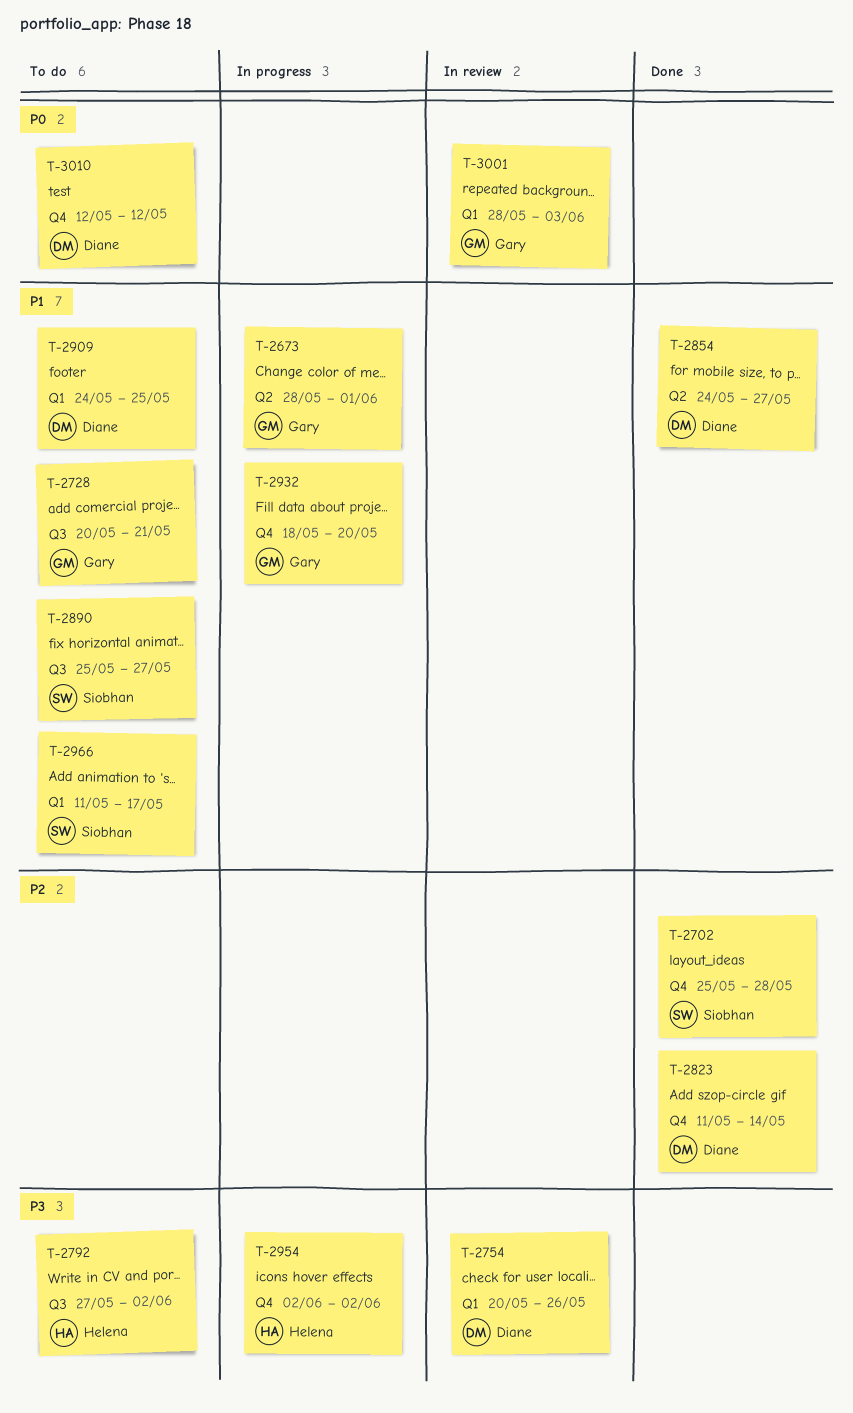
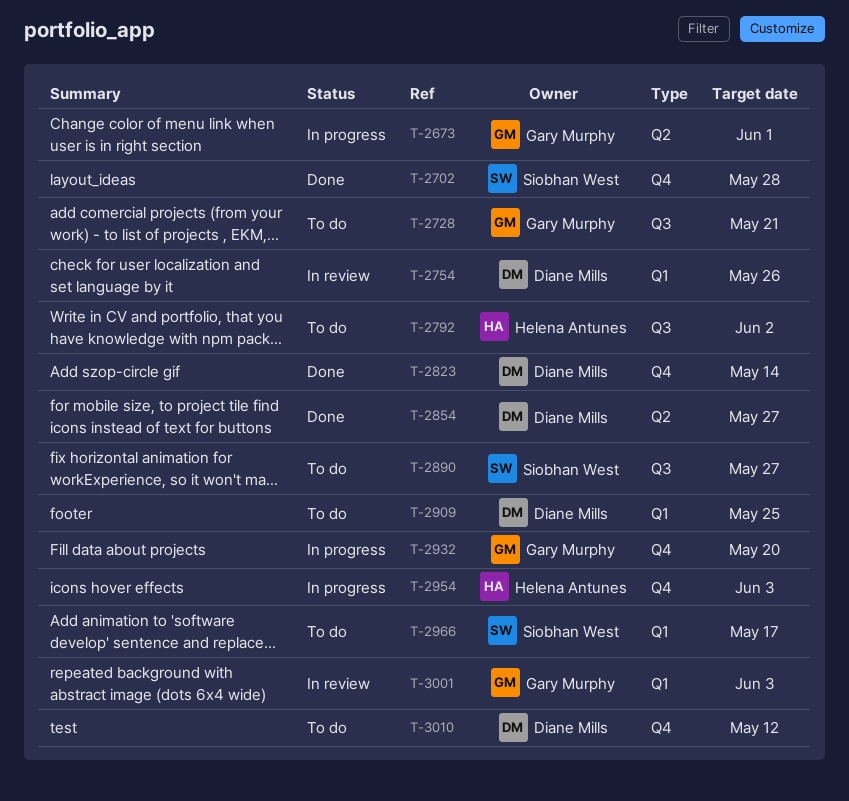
T-2954, due: Jun 2 -> Jun 3

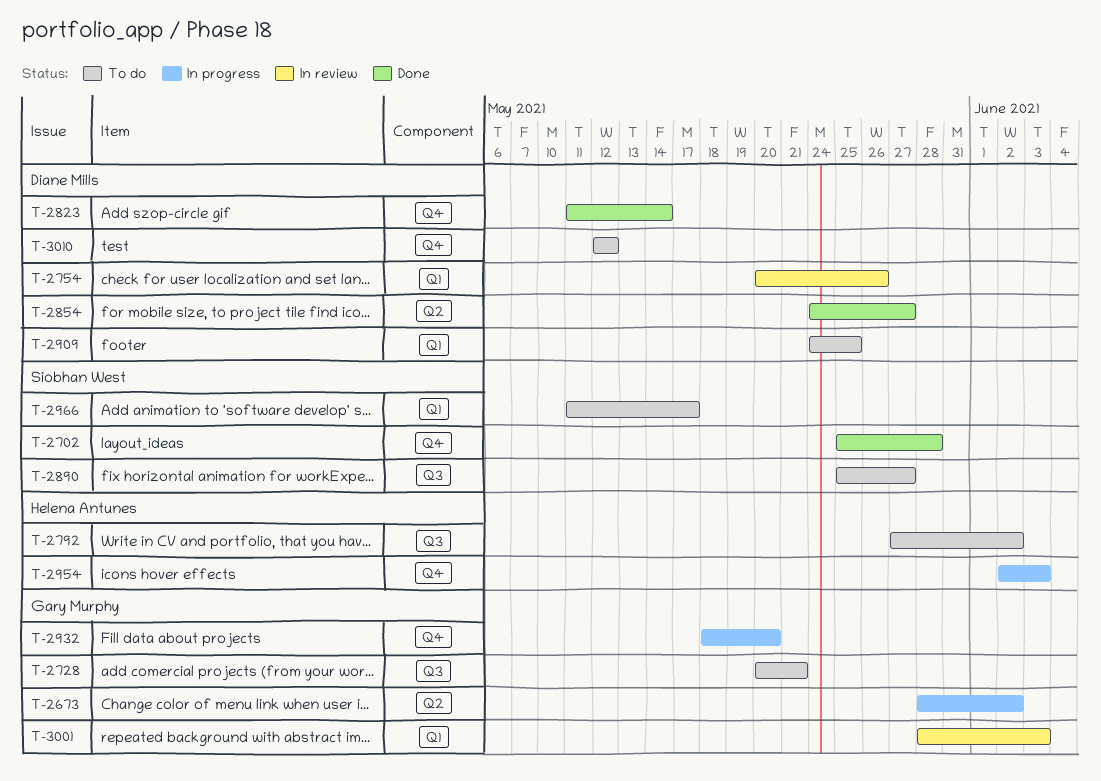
T-2673, due: Jun 1 -> Jun 2

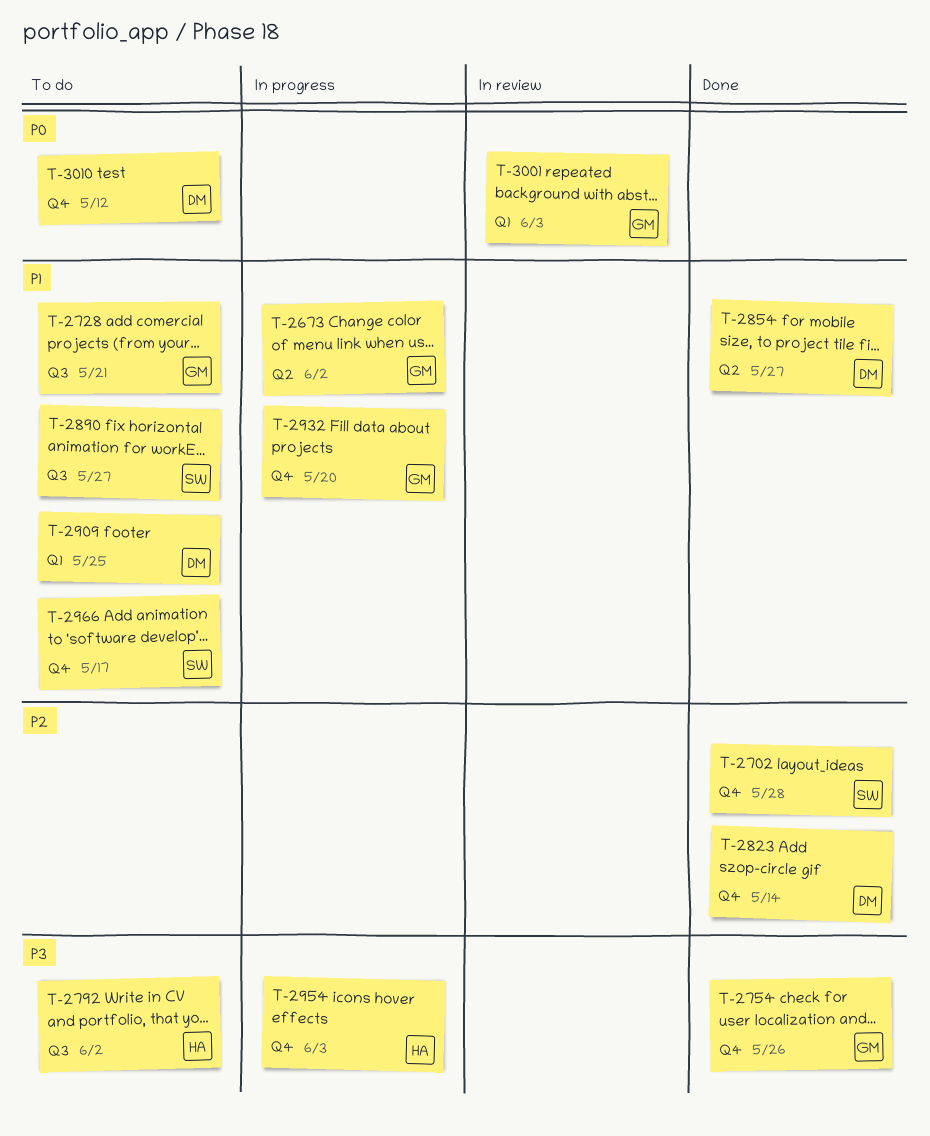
T-2754, status: In review -> Done
T-2754, owner: Diane Mills -> Gary Murphy
T-2754, label: Q1 -> Q4
T-2966, label: Q1 -> Q4

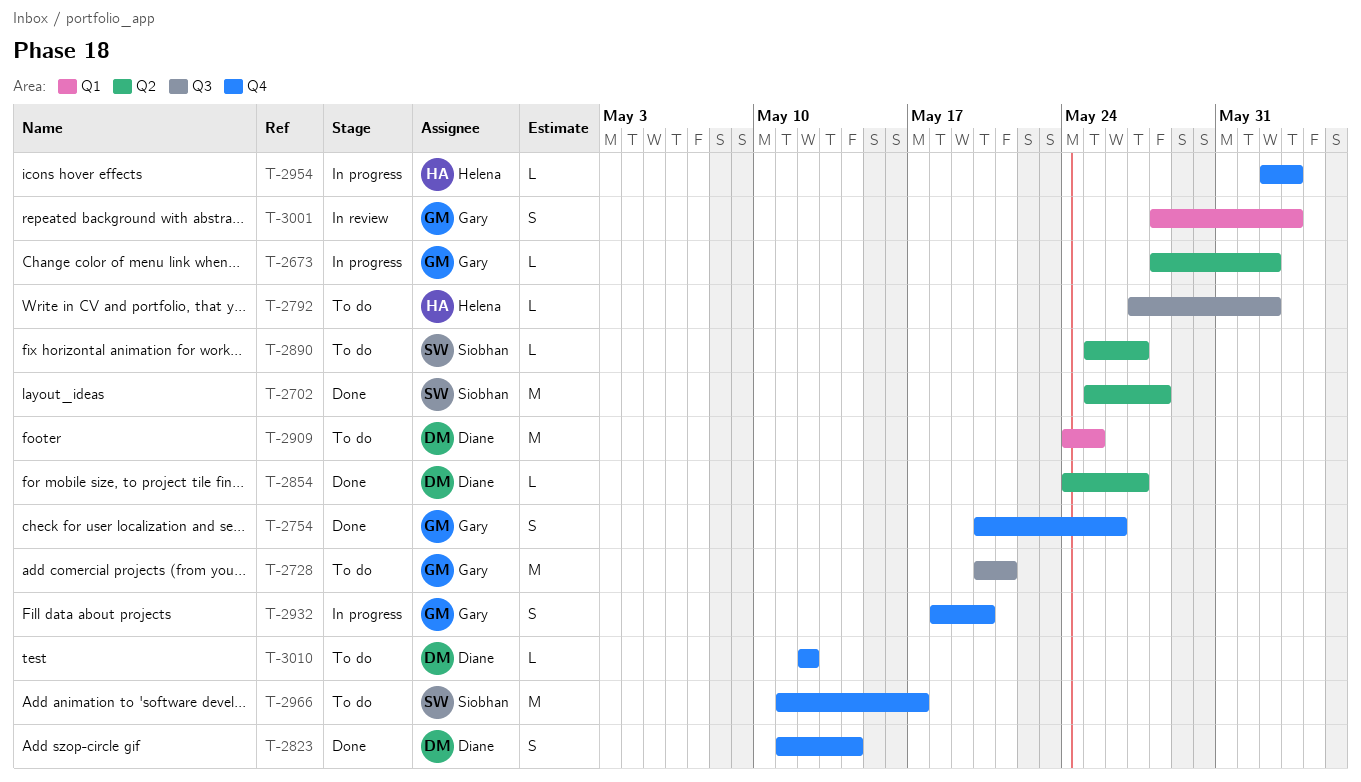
T-2702, label: Q4 -> Q2
T-2890, label: Q3 -> Q2

